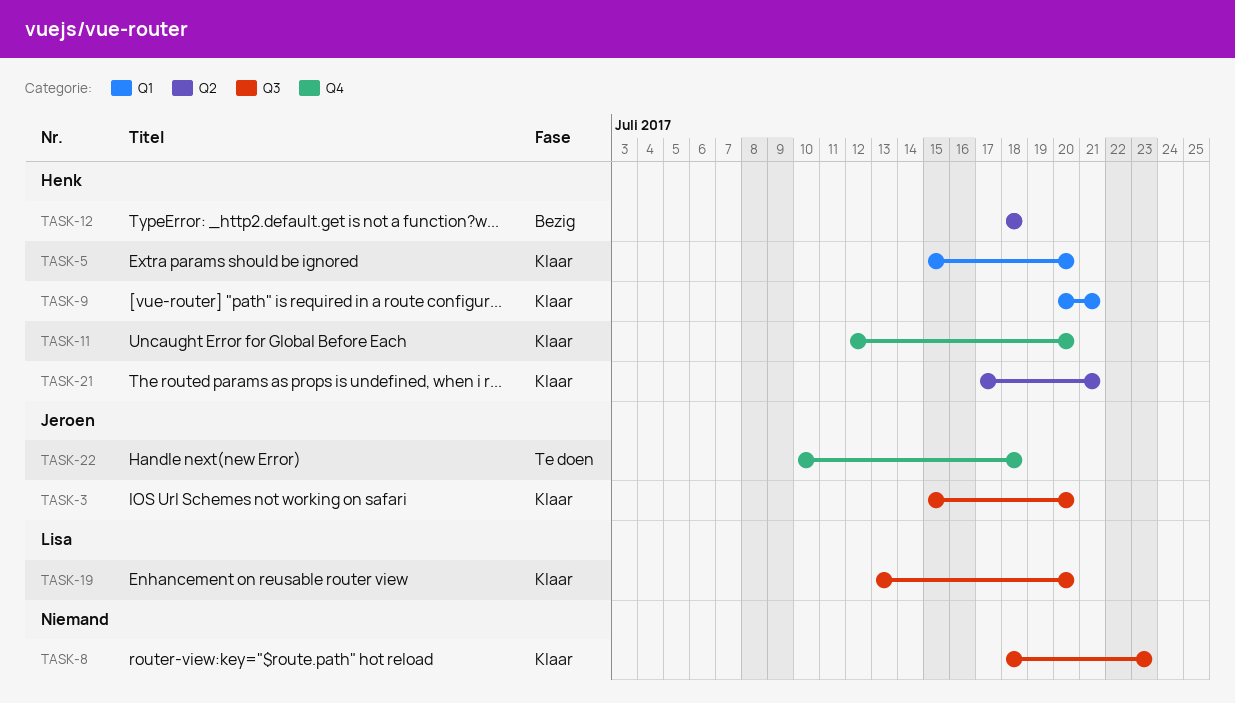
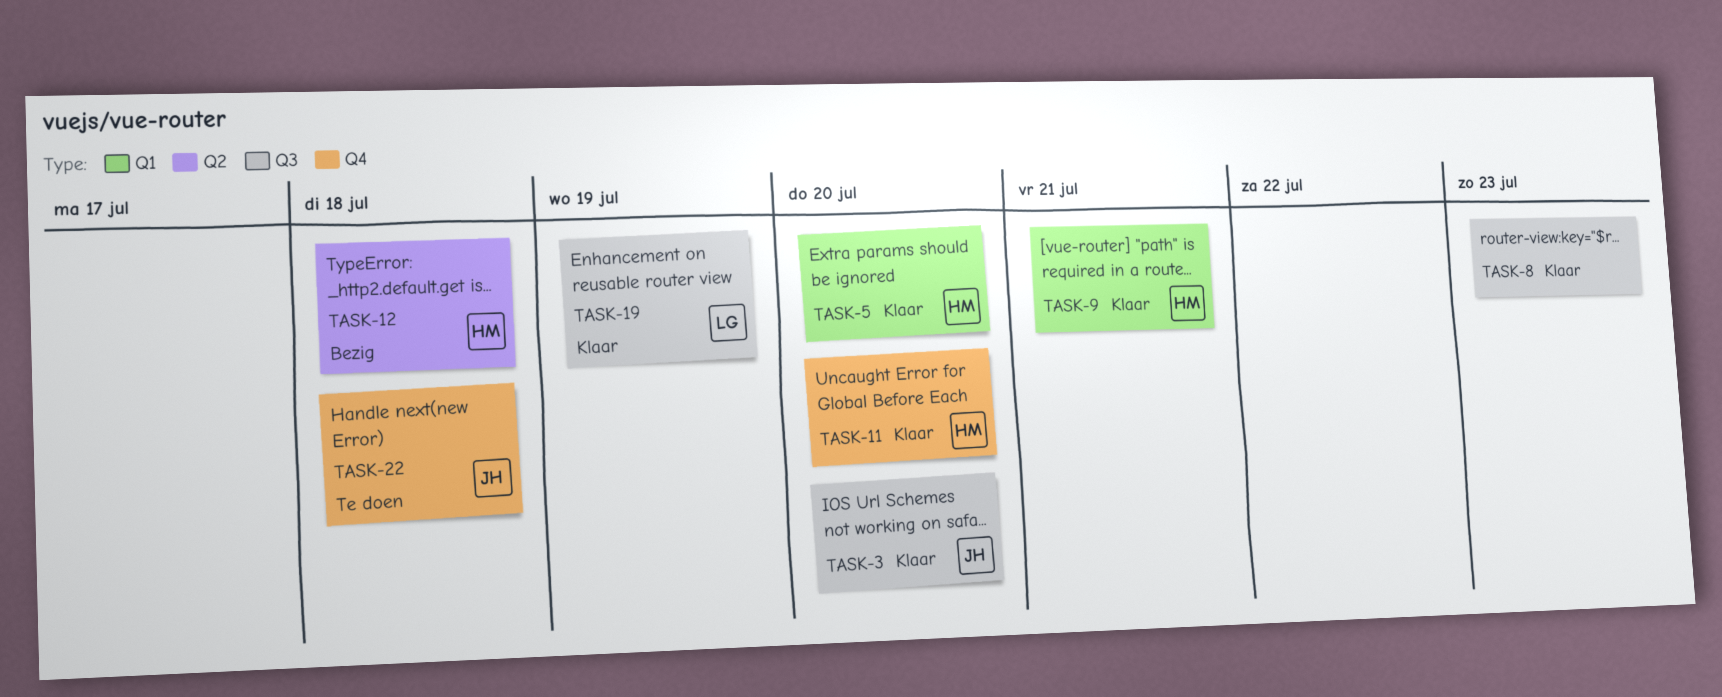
TASK-19, due: Jul 20 -> Jul 19
TASK-21: present -> none

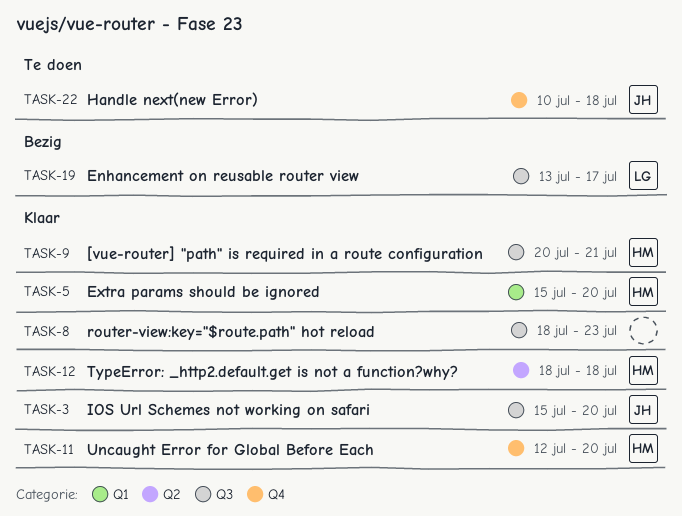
TASK-9, label: Q1 -> Q3
TASK-12, status: Bezig -> Klaar
TASK-19, status: Klaar -> Bezig
TASK-19, due: Jul 19 -> Jul 17

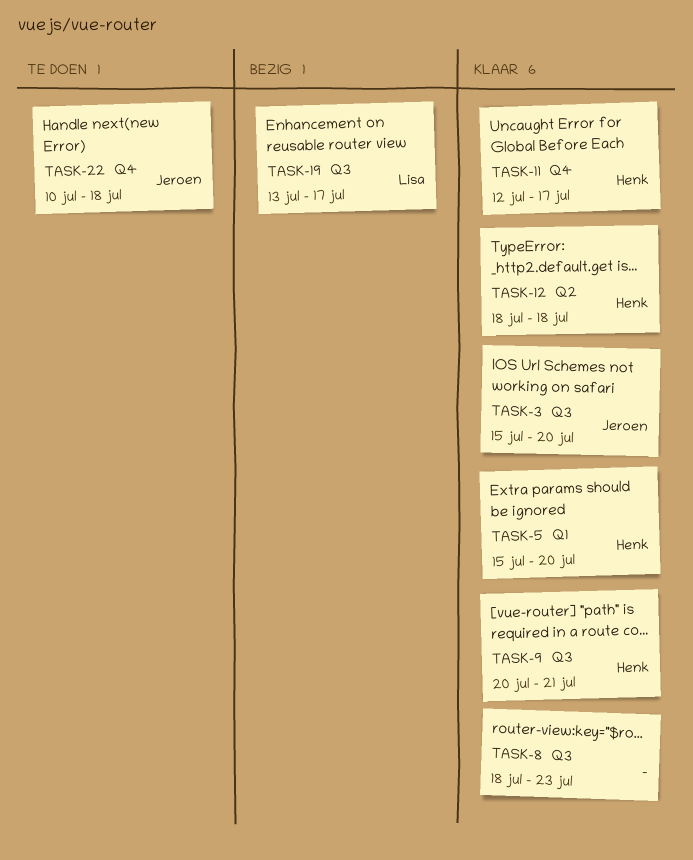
TASK-11, due: Jul 20 -> Jul 17

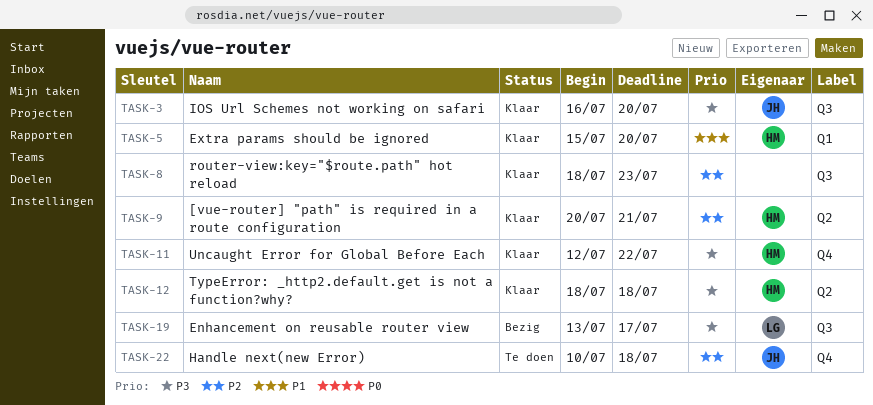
TASK-3, start: Jul 15 -> Jul 16
TASK-9, label: Q3 -> Q2
TASK-11, due: Jul 17 -> Jul 22

